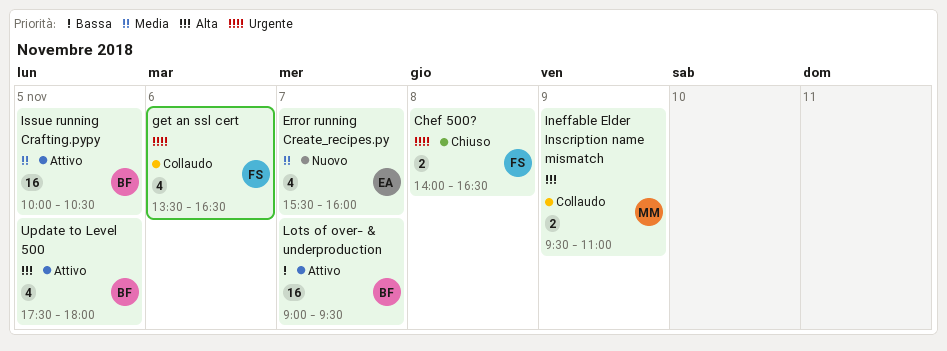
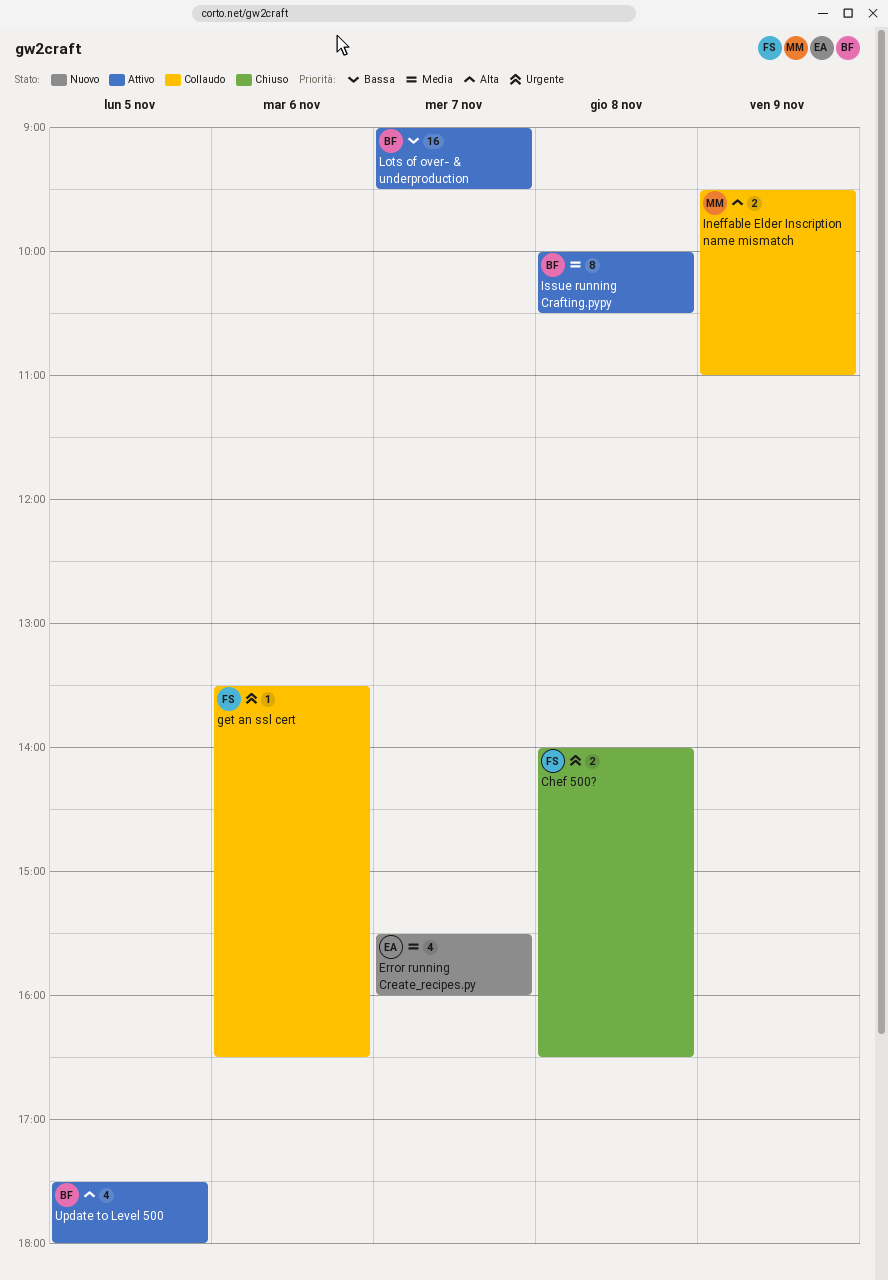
get an ssl cert, estimate: 4 -> 1
Issue running Crafting.pypy, estimate: 16 -> 8
Issue running Crafting.pypy, day: Nov 5 -> Nov 8

